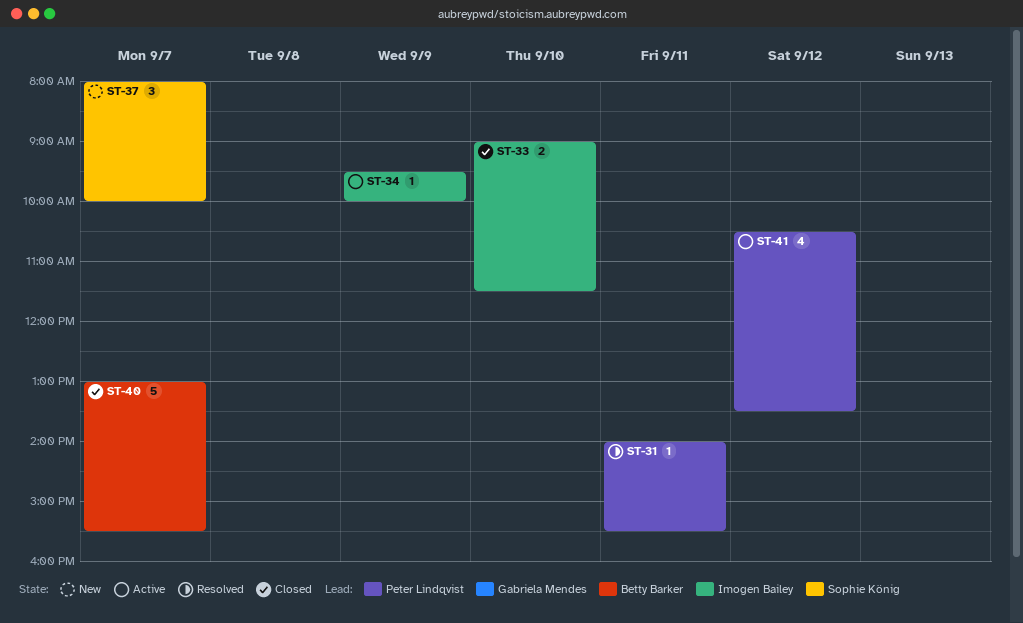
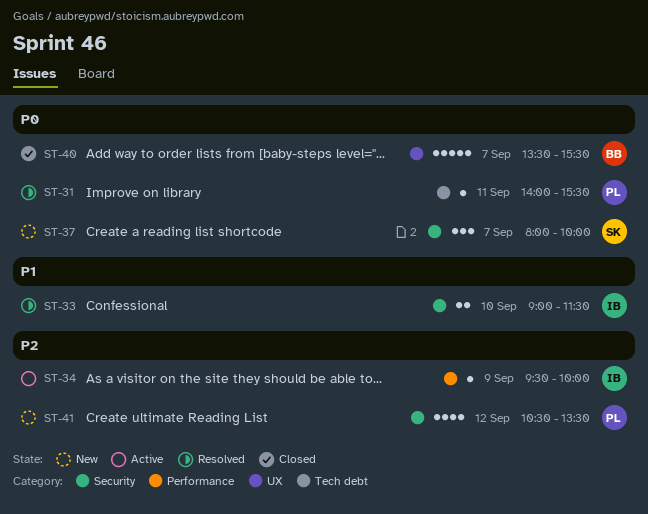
ST-33, status: Closed -> Resolved
ST-40, begins: 13:00 -> 13:30
ST-41, status: Active -> New

